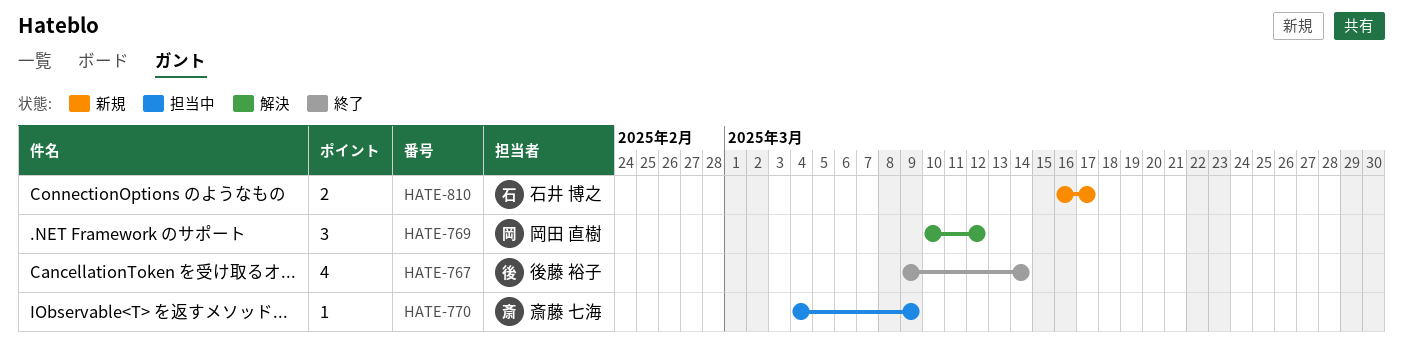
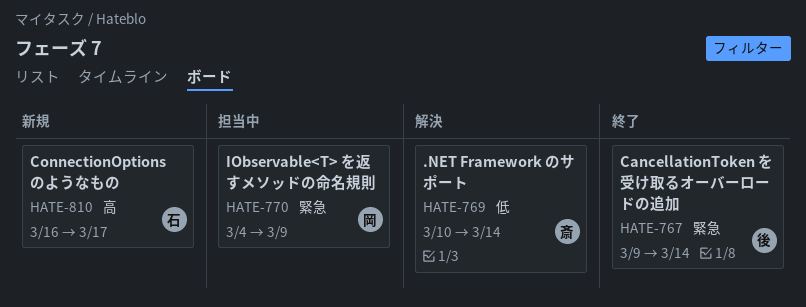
HATE-769, owner: 岡田 直樹 -> 斎藤 七海
HATE-769, due: Mar 12 -> Mar 14
HATE-770, owner: 斎藤 七海 -> 岡田 直樹

